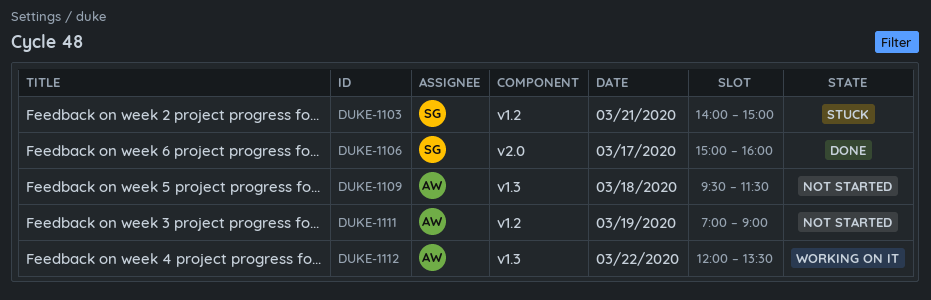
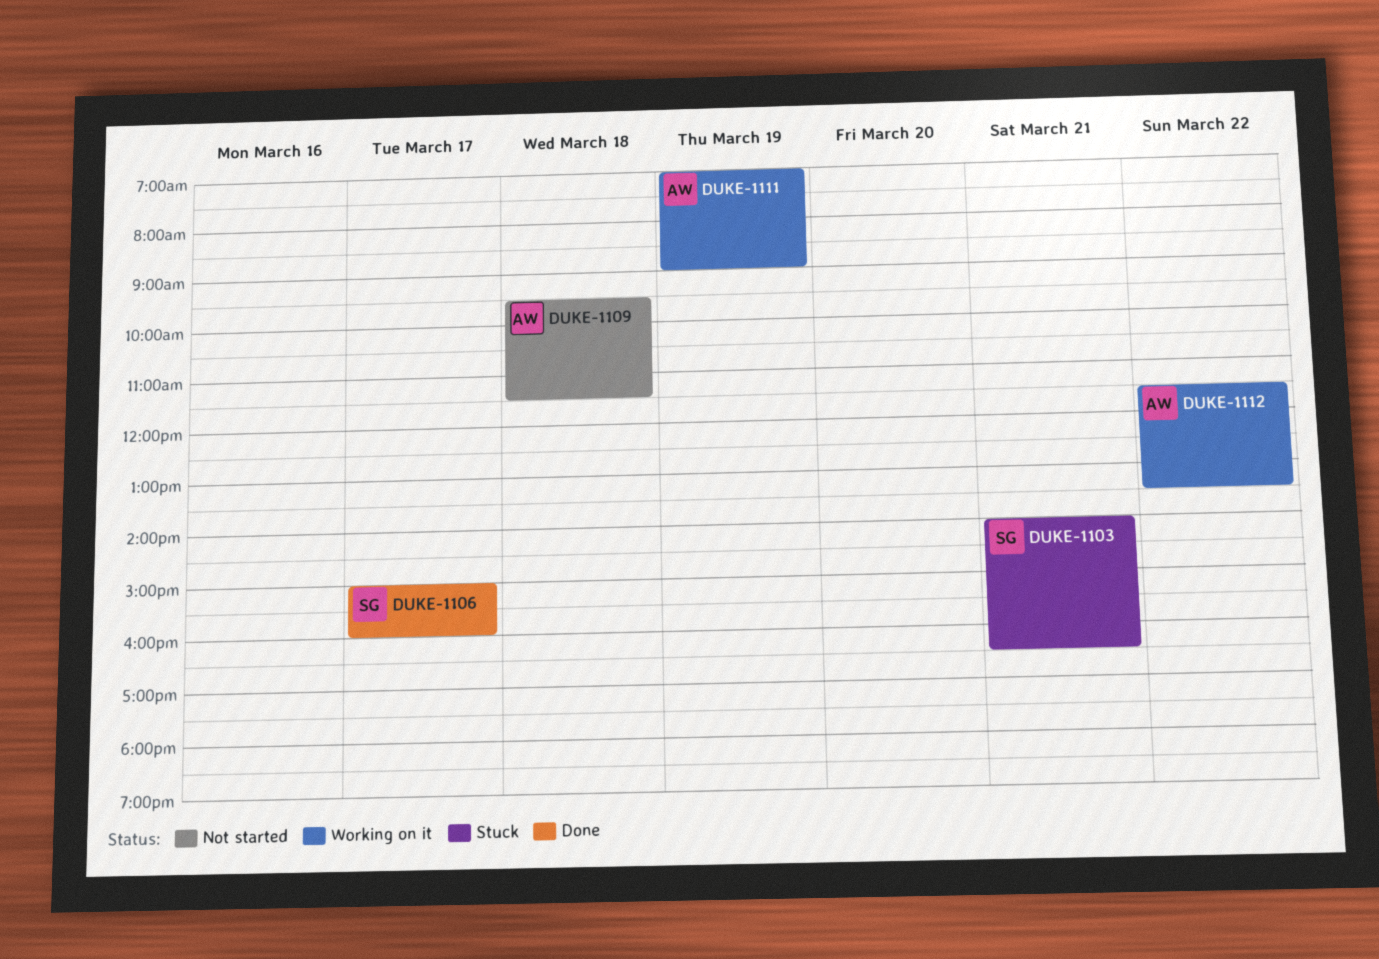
DUKE-1103, ends: 15:00 -> 16:30
DUKE-1111, status: Not started -> Working on it
DUKE-1112, begins: 12:00 -> 11:30

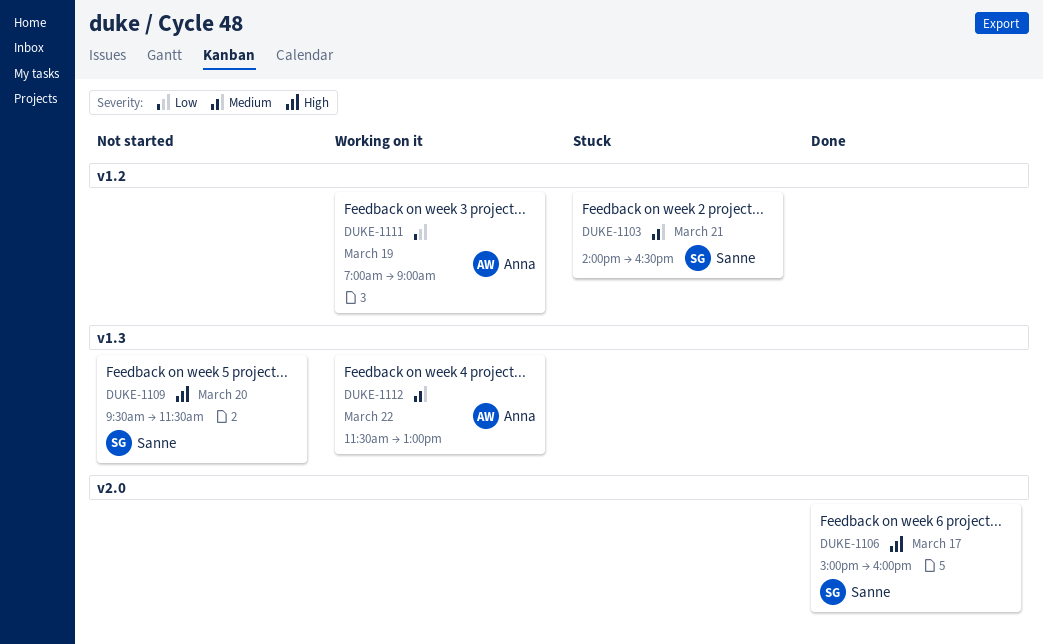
DUKE-1109, owner: Anna -> Sanne
DUKE-1109, day: Mar 18 -> Mar 20
DUKE-1112, ends: 13:30 -> 13:00

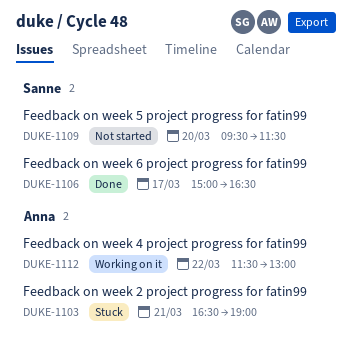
DUKE-1103, owner: Sanne -> Anna
DUKE-1103, begins: 14:00 -> 16:30
DUKE-1103, ends: 16:30 -> 19:00
DUKE-1106, ends: 16:00 -> 16:30
DUKE-1111: present -> none

